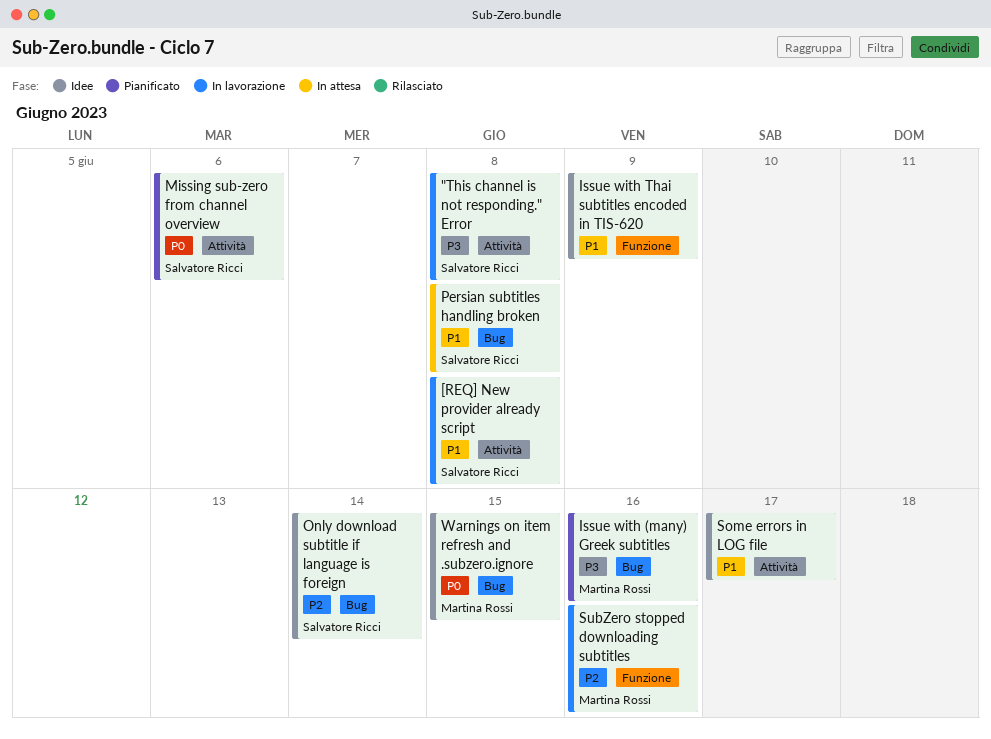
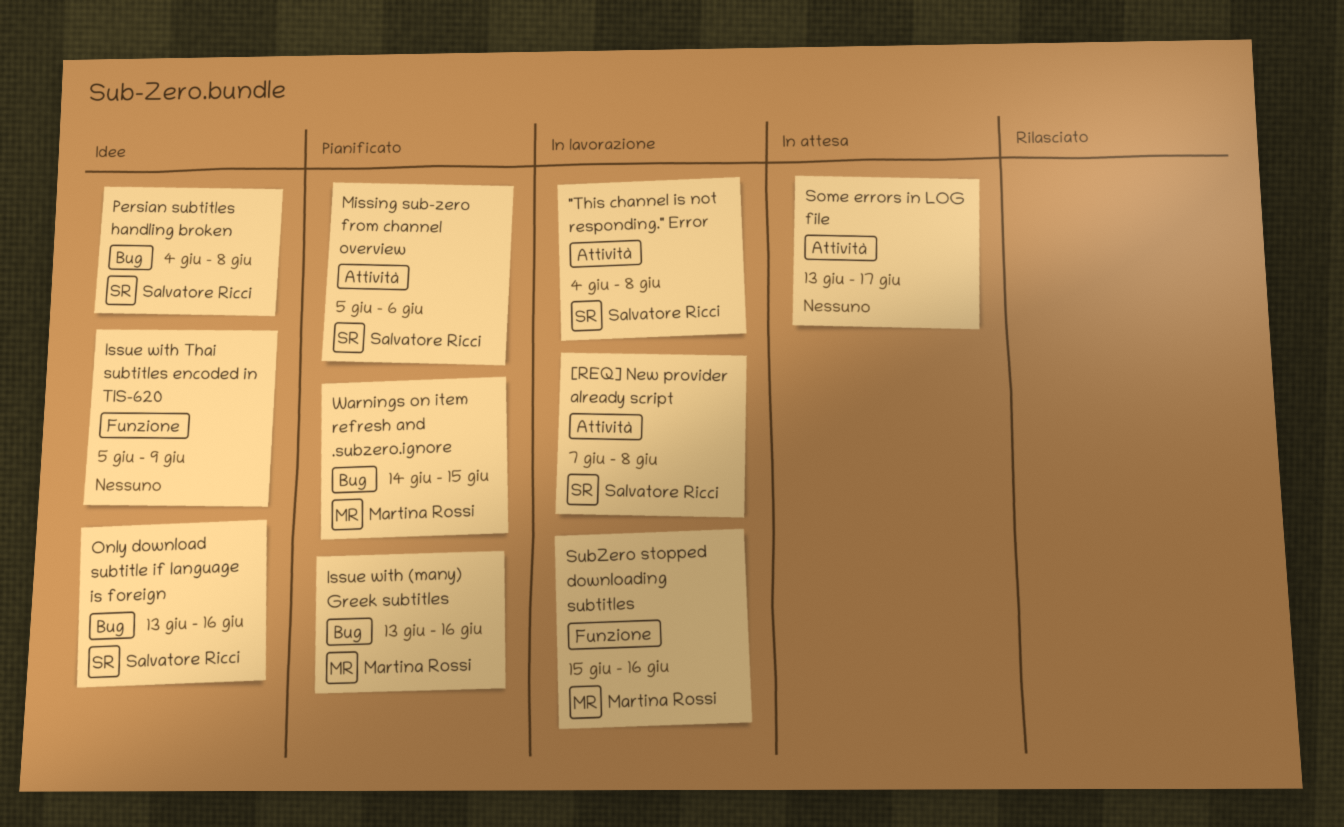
Only download subtitle if language is foreign, due: Jun 14 -> Jun 16
Persian subtitles handling broken, status: In attesa -> Idee
Some errors in LOG file, status: Idee -> In attesa
Warnings on item refresh and .subzero.ignore, status: Idee -> Pianificato

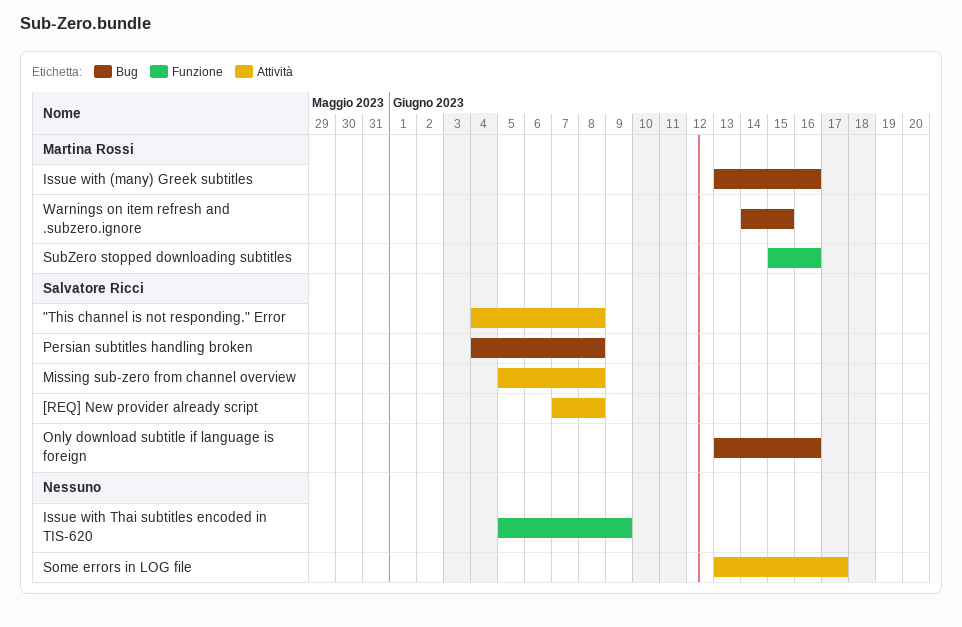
Missing sub-zero from channel overview, due: Jun 6 -> Jun 8

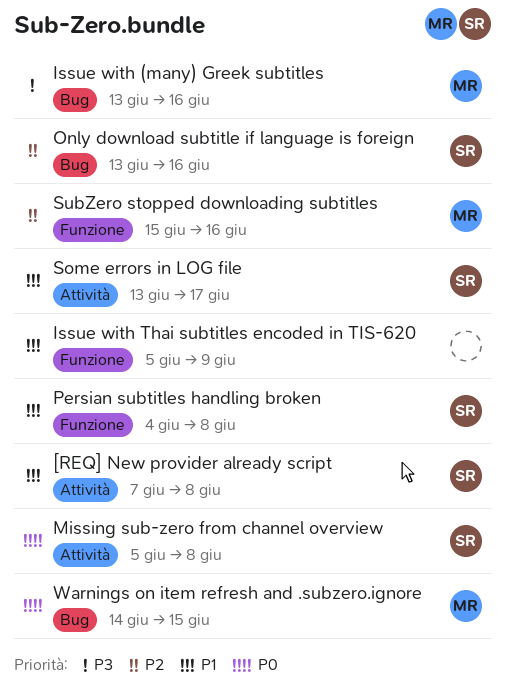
"This channel is not responding." Error: present -> none
Persian subtitles handling broken, label: Bug -> Funzione
Some errors in LOG file, owner: none -> Salvatore Ricci

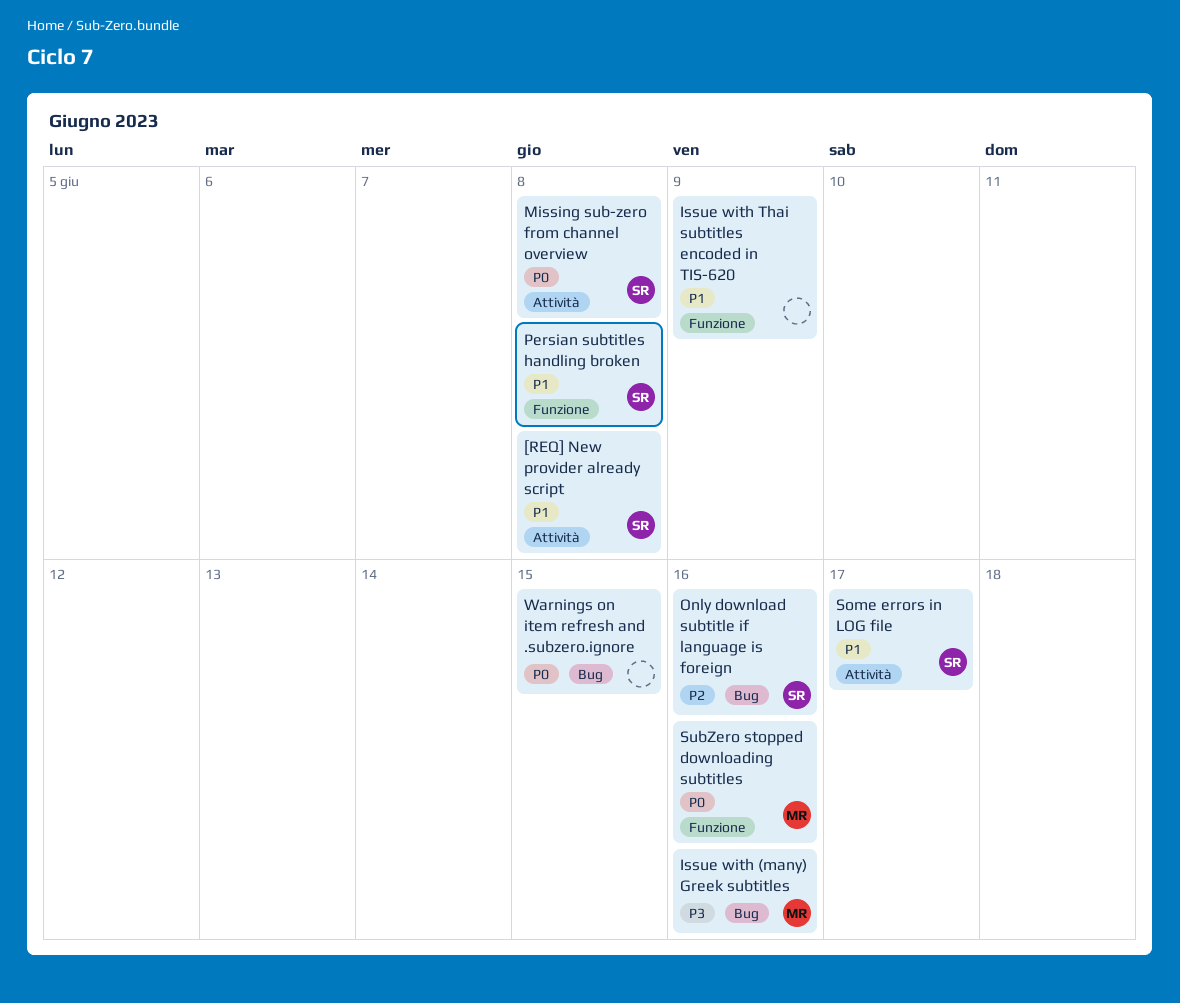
SubZero stopped downloading subtitles, priority: P2 -> P0
Warnings on item refresh and .subzero.ignore, owner: MR -> none

